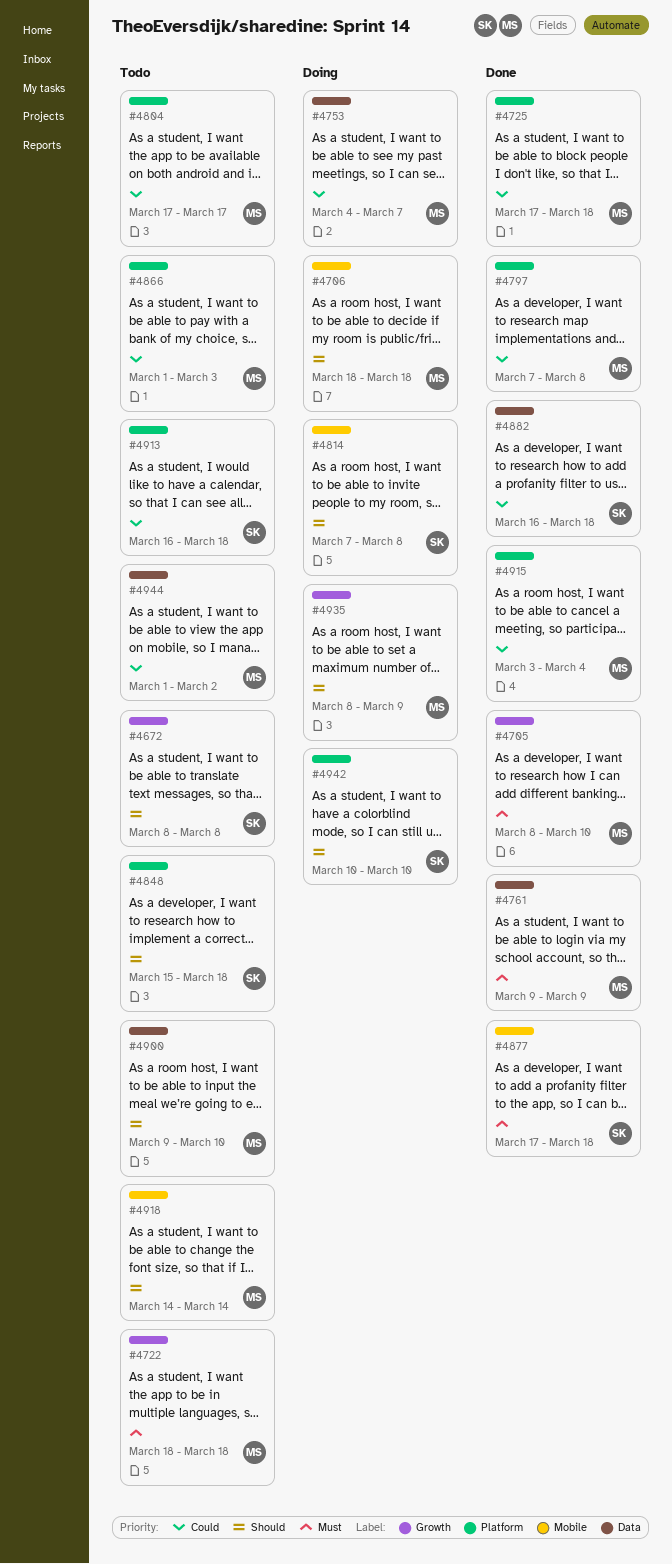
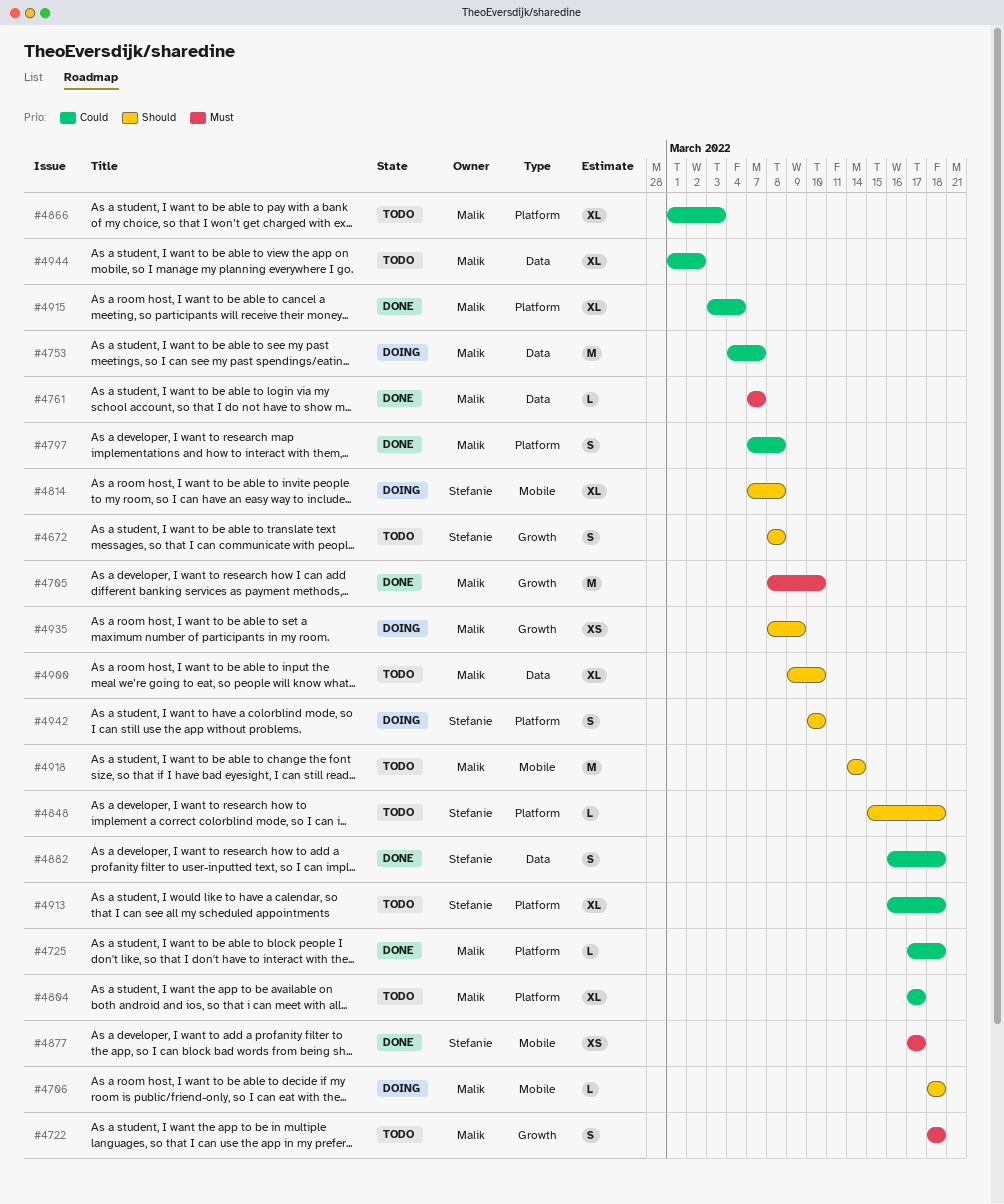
#4761, start: Mar 9 -> Mar 7
#4761, due: Mar 9 -> Mar 7
#4877, due: Mar 18 -> Mar 17

